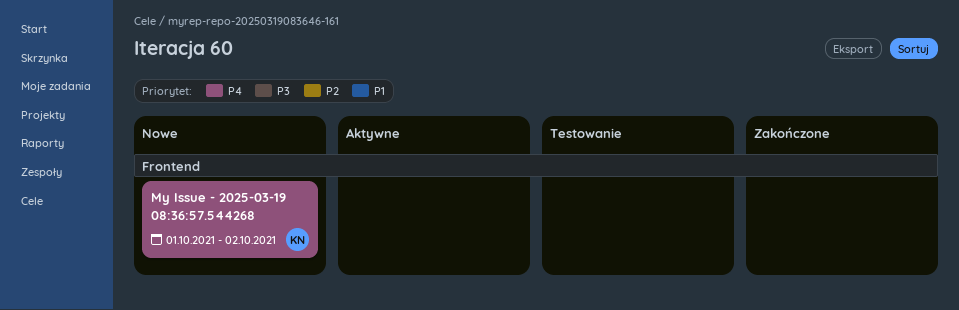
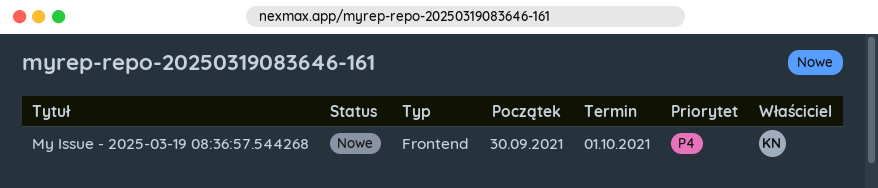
My Issue - 2025-03-19 08:36:57.544268, start: Oct 1 -> Sep 30
My Issue - 2025-03-19 08:36:57.544268, due: Oct 2 -> Oct 1

